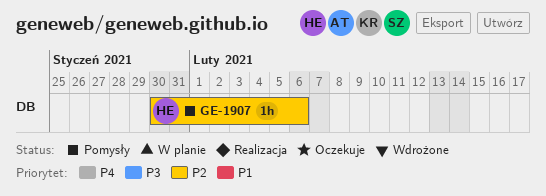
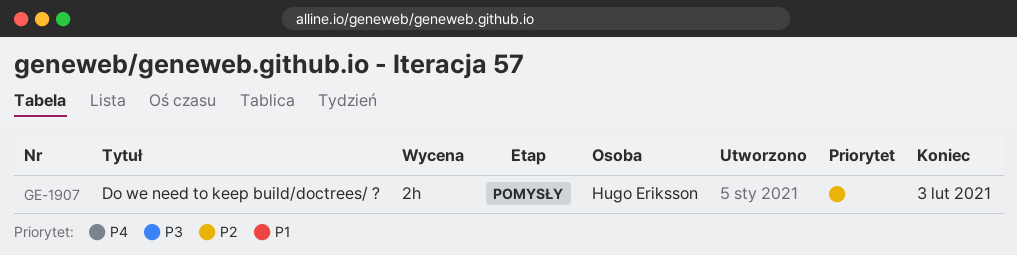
GE-1907, estimate: 1h -> 2h
GE-1907, due: Feb 6 -> Feb 3

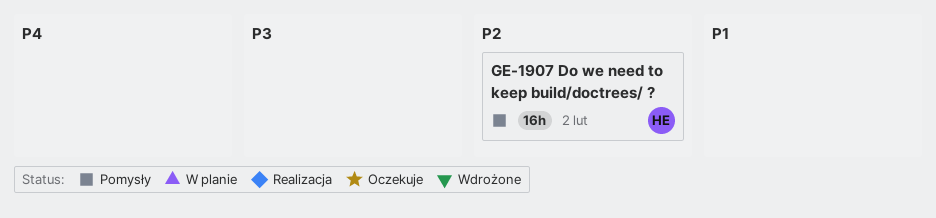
GE-1907, estimate: 2h -> 16h
GE-1907, due: Feb 3 -> Feb 2

